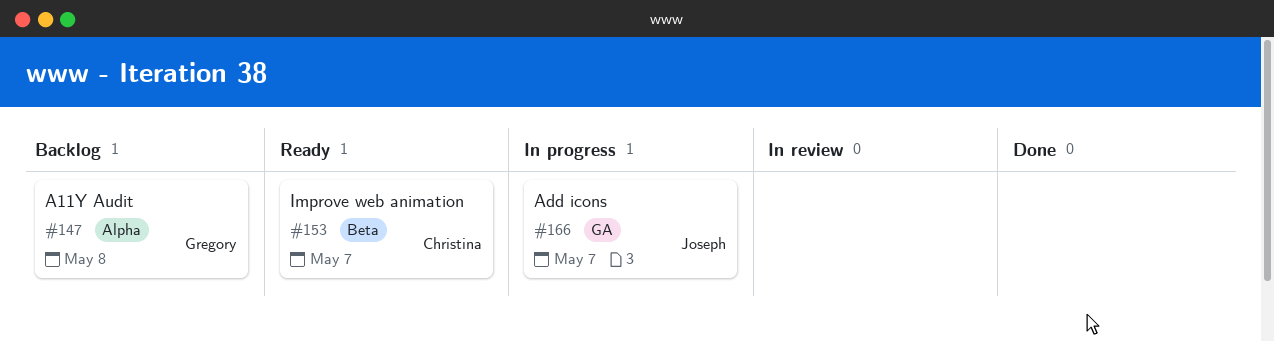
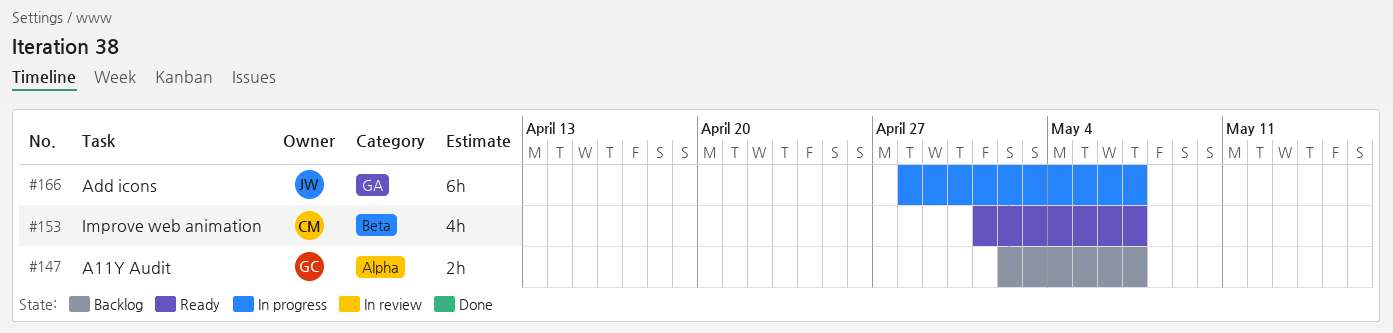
#147, due: May 8 -> May 7

